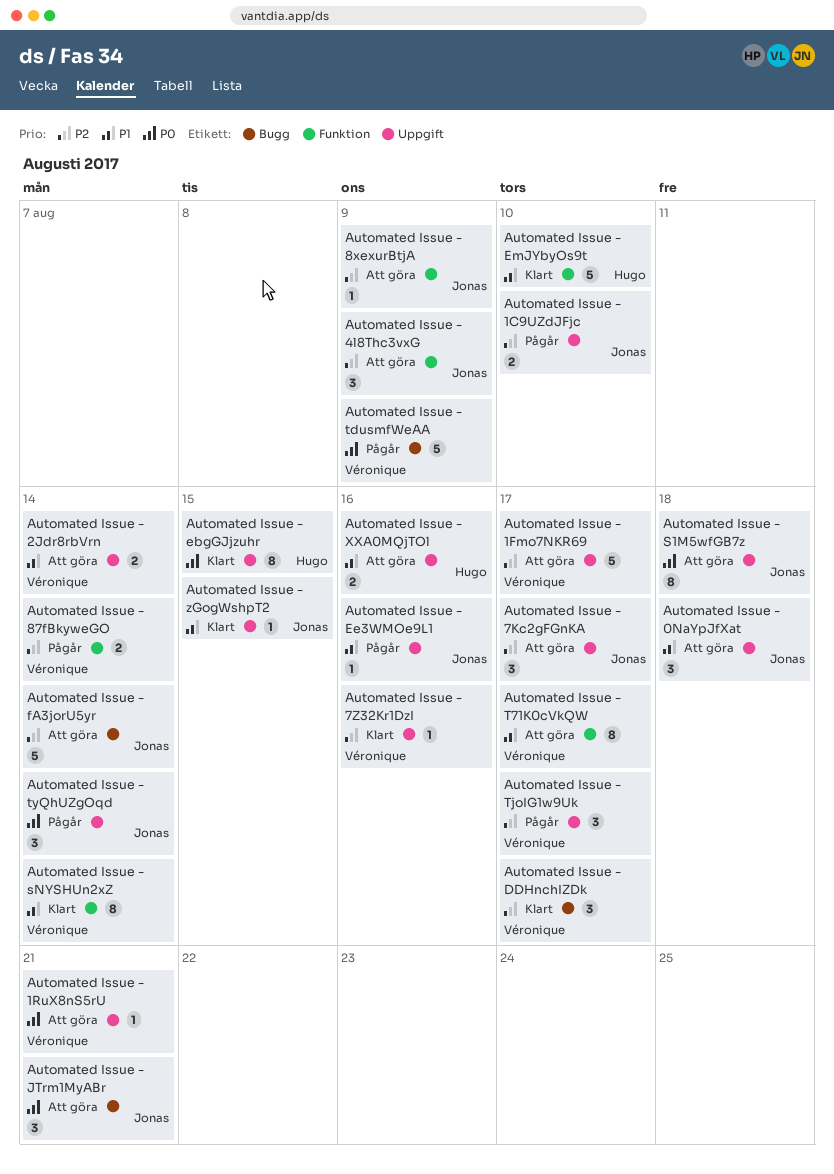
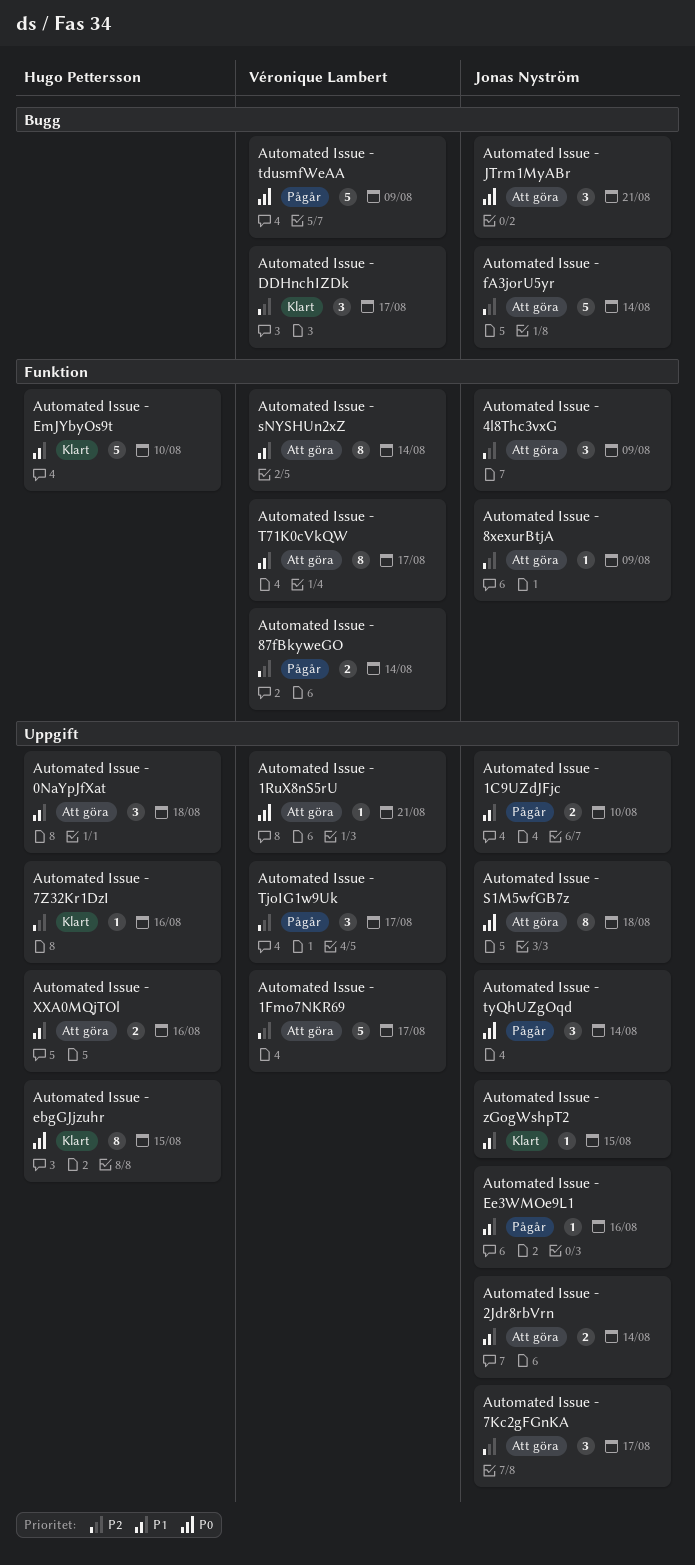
Automated Issue - 0NaYpJfXat, owner: Jonas Nyström -> Hugo Pettersson
Automated Issue - 1C9UZdJFjc, priority: P2 -> P1
Automated Issue - 2Jdr8rbVrn, owner: Véronique Lambert -> Jonas Nyström
Automated Issue - 7Z32Kr1DzI, owner: Véronique Lambert -> Hugo Pettersson
Automated Issue - sNYSHUn2xZ, status: Klart -> Att göra

